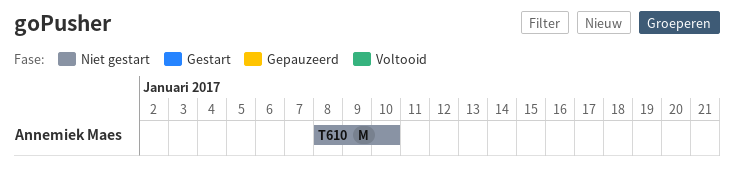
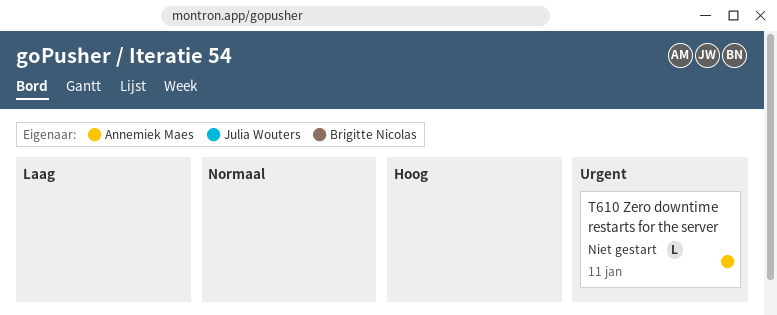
T610, estimate: M -> L
T610, due: Jan 10 -> Jan 11

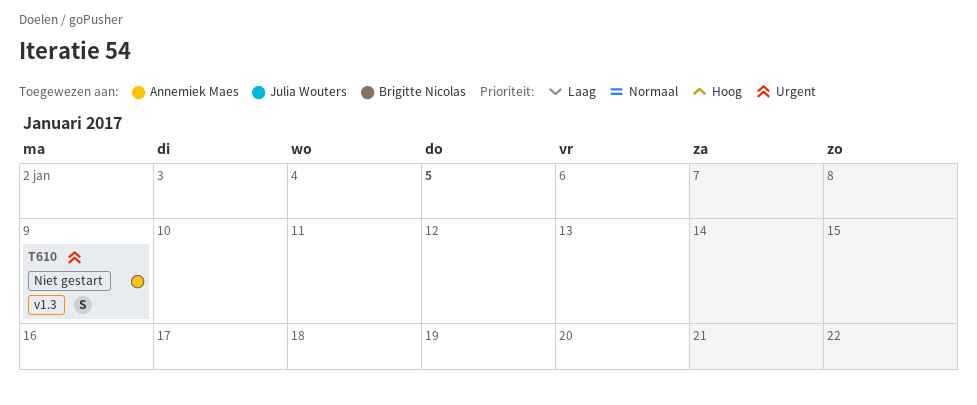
T610, estimate: L -> S
T610, due: Jan 11 -> Jan 9

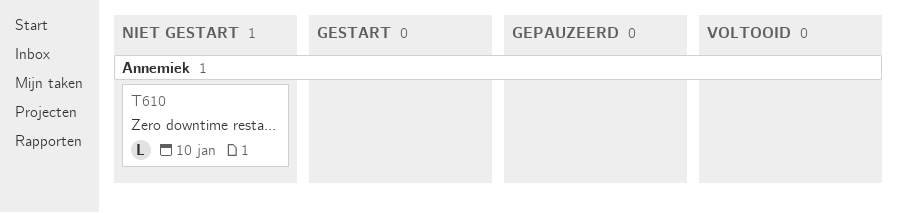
T610, estimate: S -> L
T610, due: Jan 9 -> Jan 10

